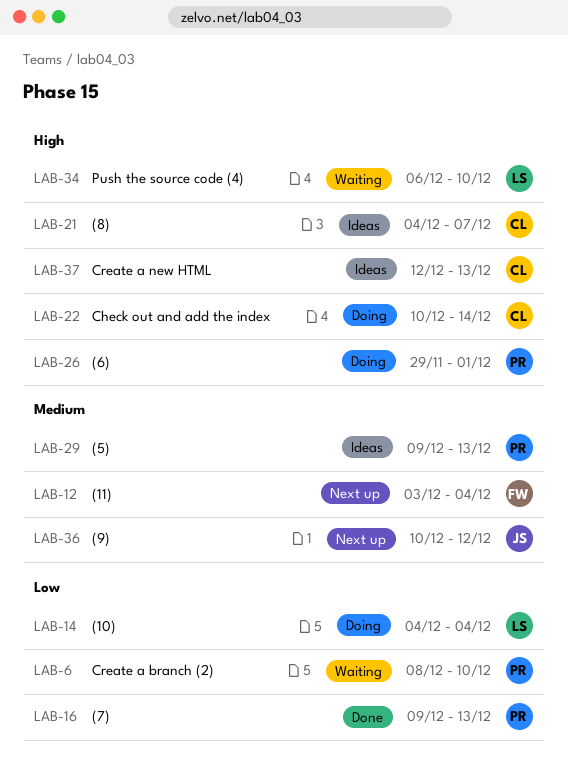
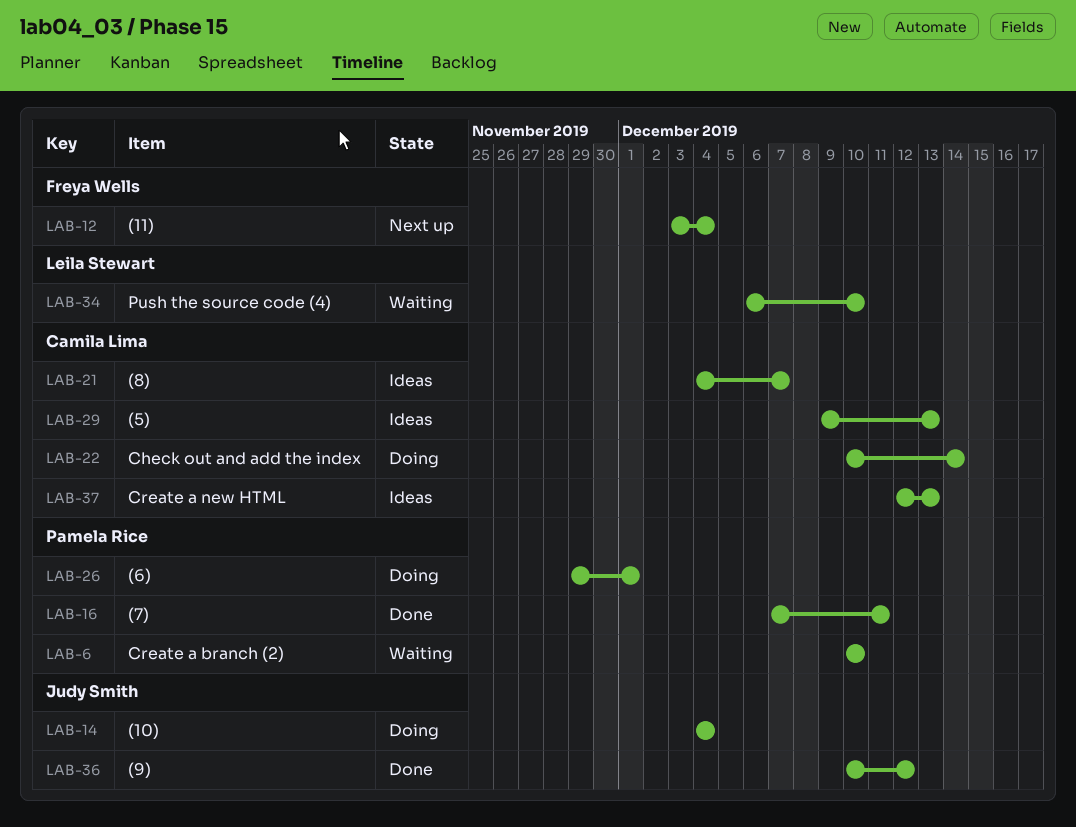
LAB-6, start: Dec 8 -> Dec 10
LAB-14, owner: Leila Stewart -> Judy Smith
LAB-16, start: Dec 9 -> Dec 7
LAB-16, due: Dec 13 -> Dec 11
LAB-29, owner: Pamela Rice -> Camila Lima
LAB-36, status: Next up -> Done

